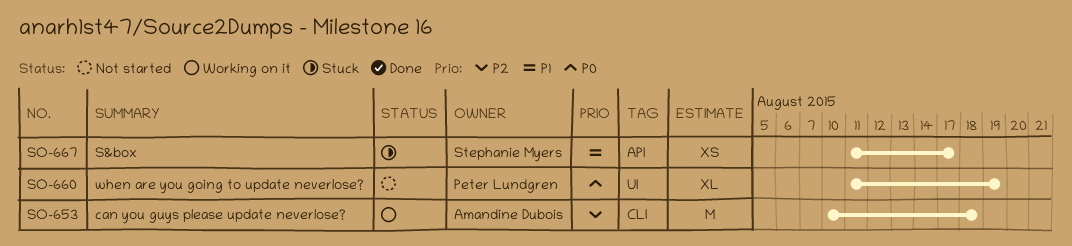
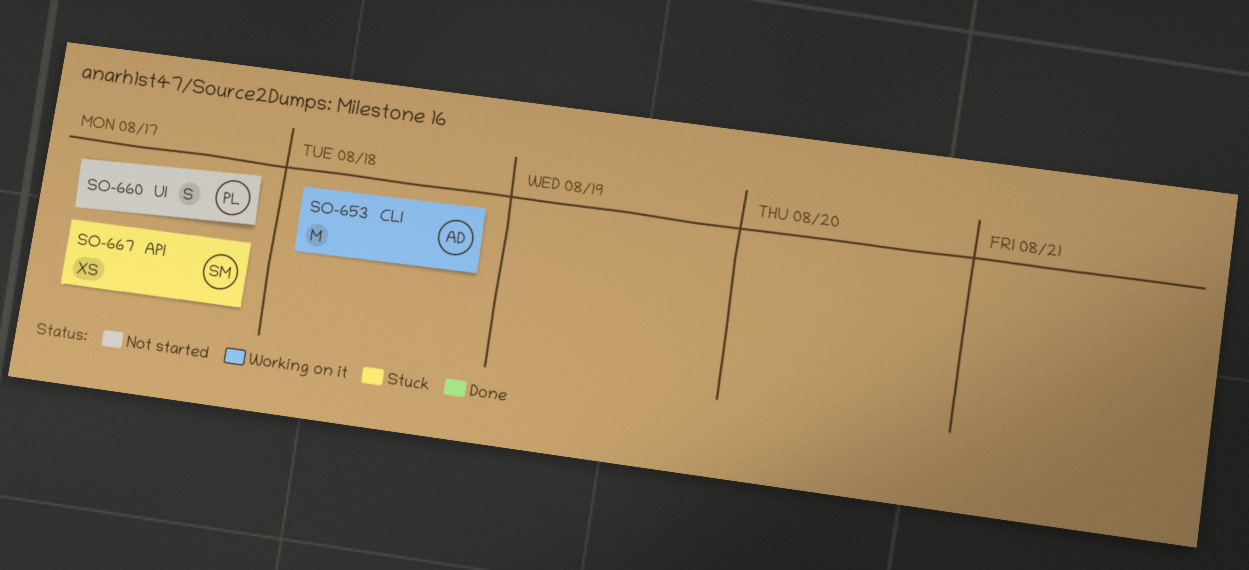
SO-660, estimate: XL -> S
SO-660, due: Aug 19 -> Aug 17

